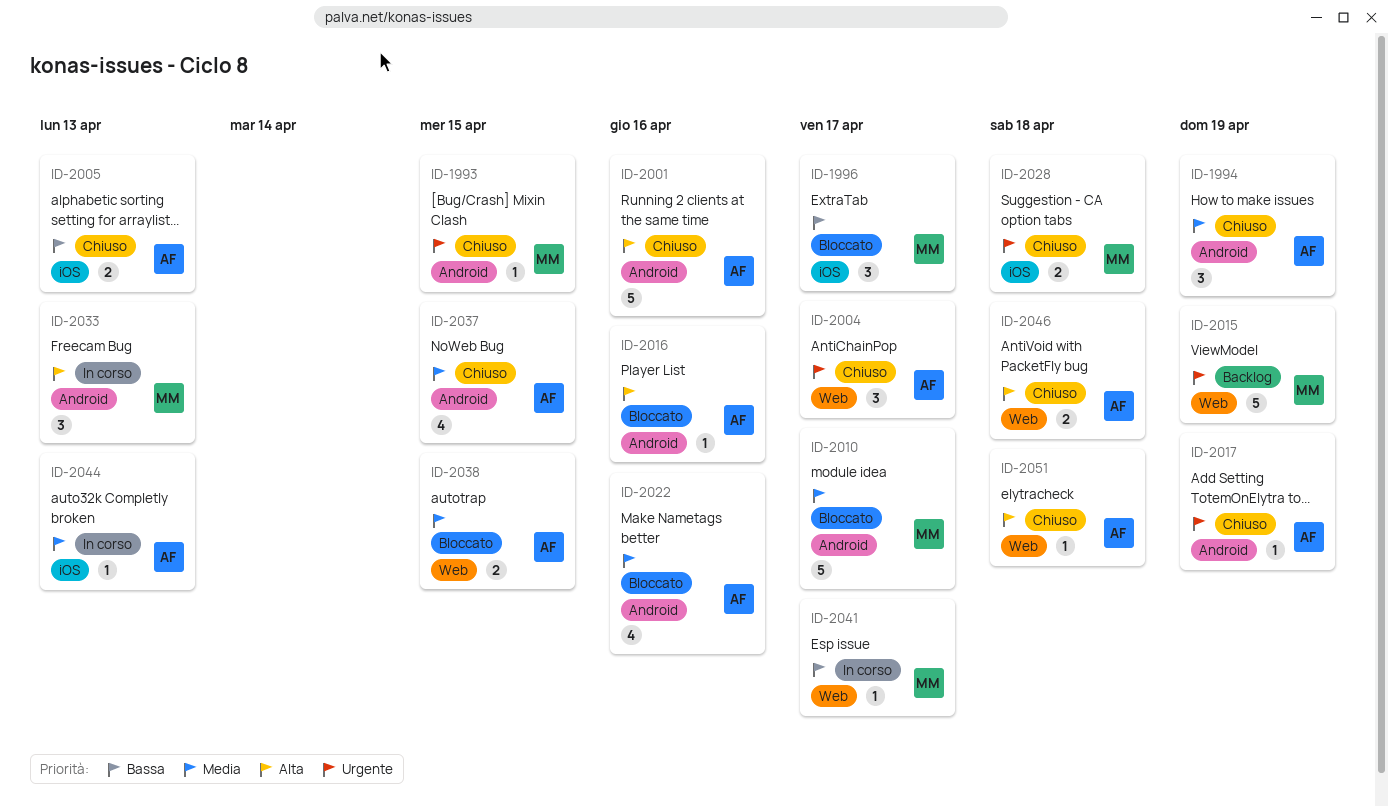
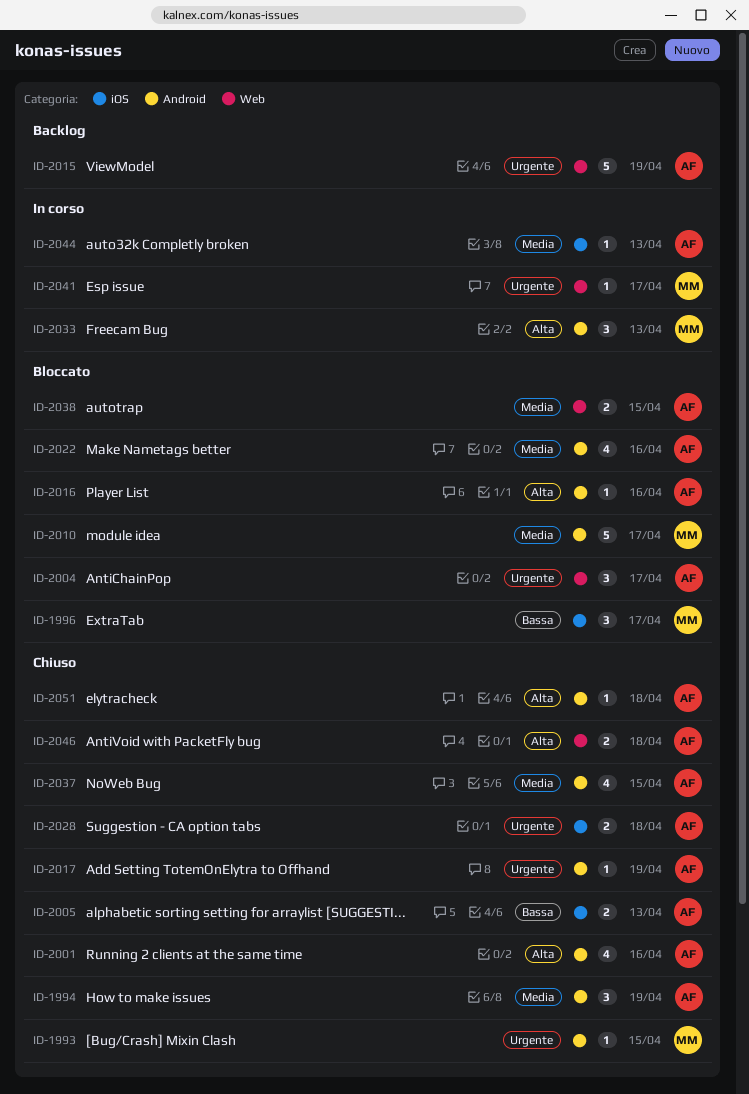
ID-2001, estimate: 5 -> 4
ID-2004, status: Chiuso -> Bloccato
ID-2015, owner: MM -> AF
ID-2028, owner: MM -> AF
ID-2041, priority: Bassa -> Urgente
ID-2051, label: Web -> Android

